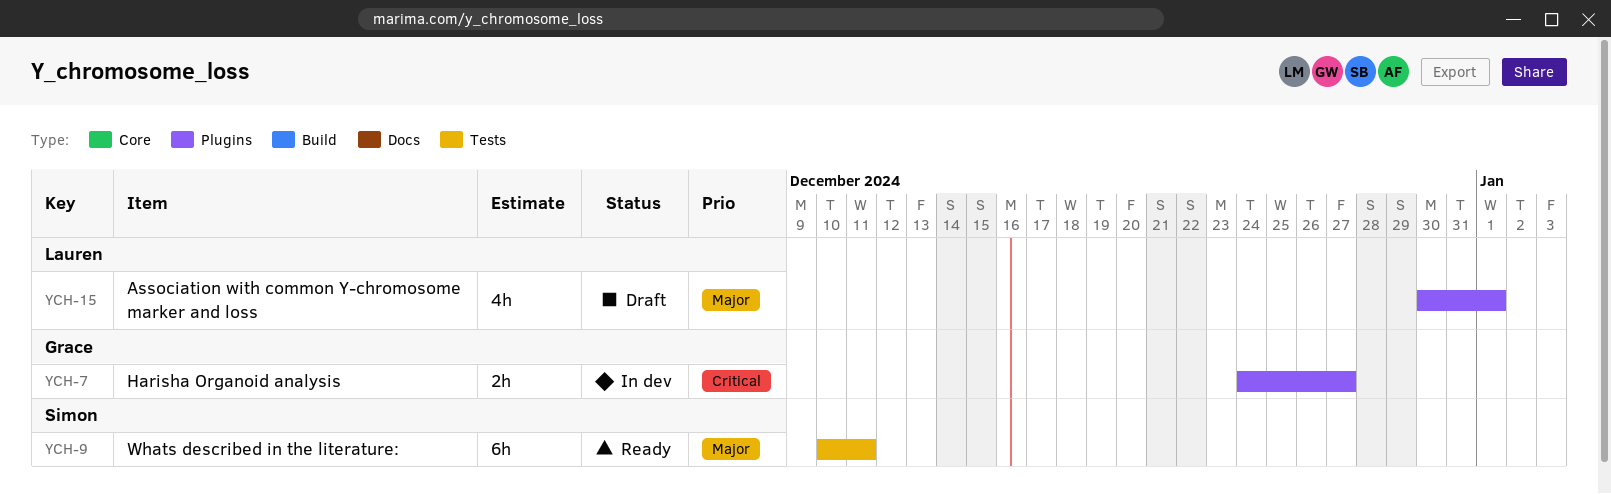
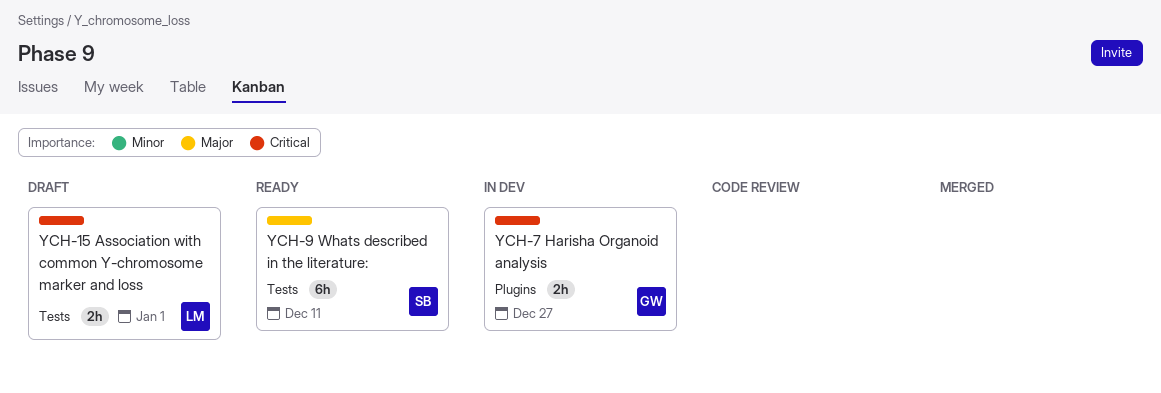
YCH-15, priority: Major -> Critical
YCH-15, label: Plugins -> Tests
YCH-15, estimate: 4h -> 2h

